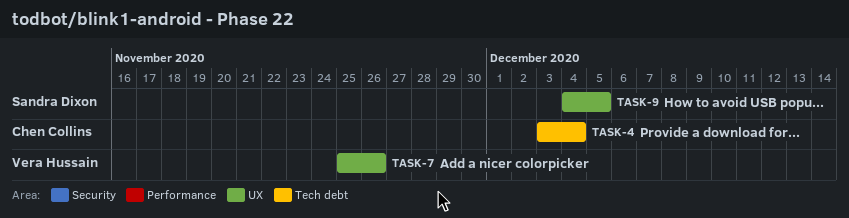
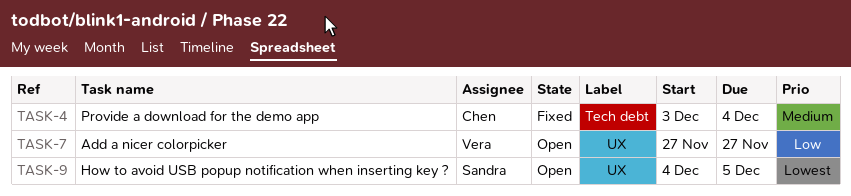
TASK-7, start: Nov 25 -> Nov 27
TASK-7, due: Nov 26 -> Nov 27

